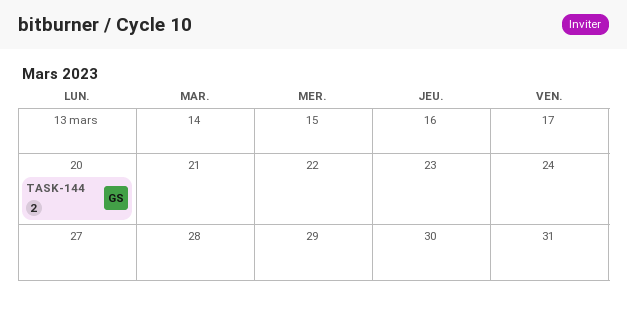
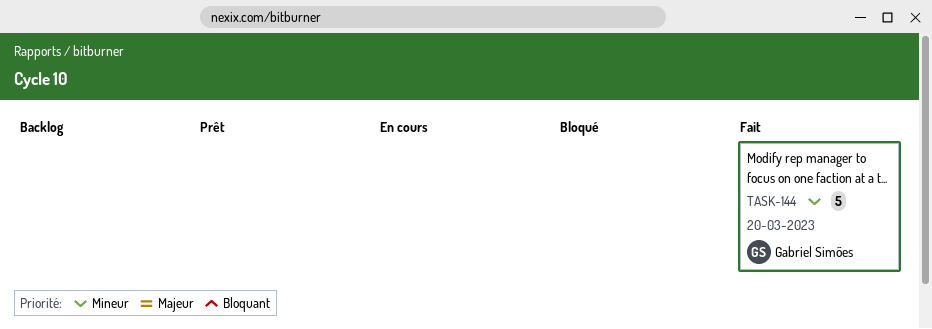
TASK-144, estimate: 2 -> 5

